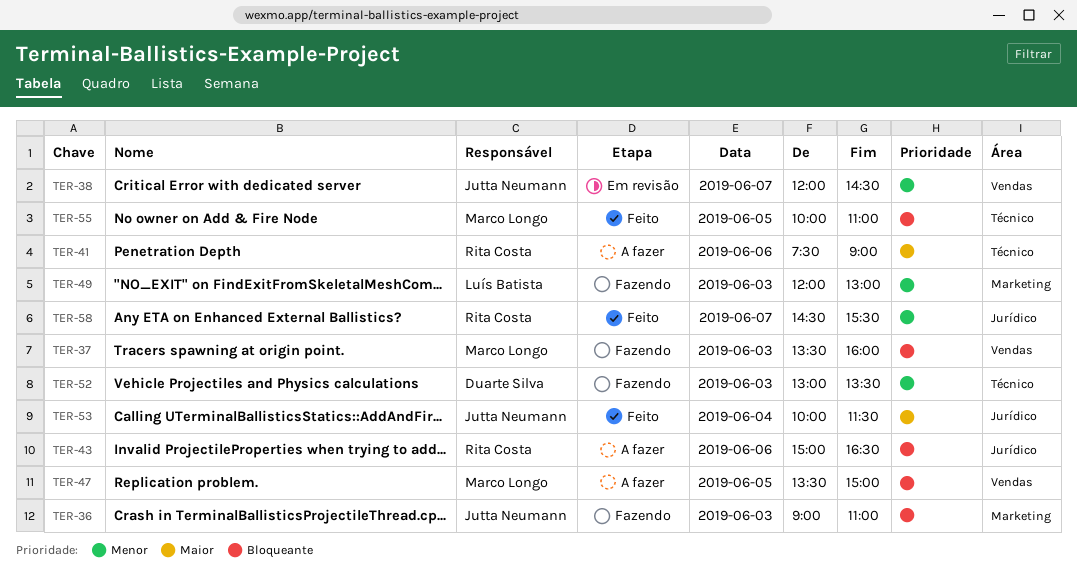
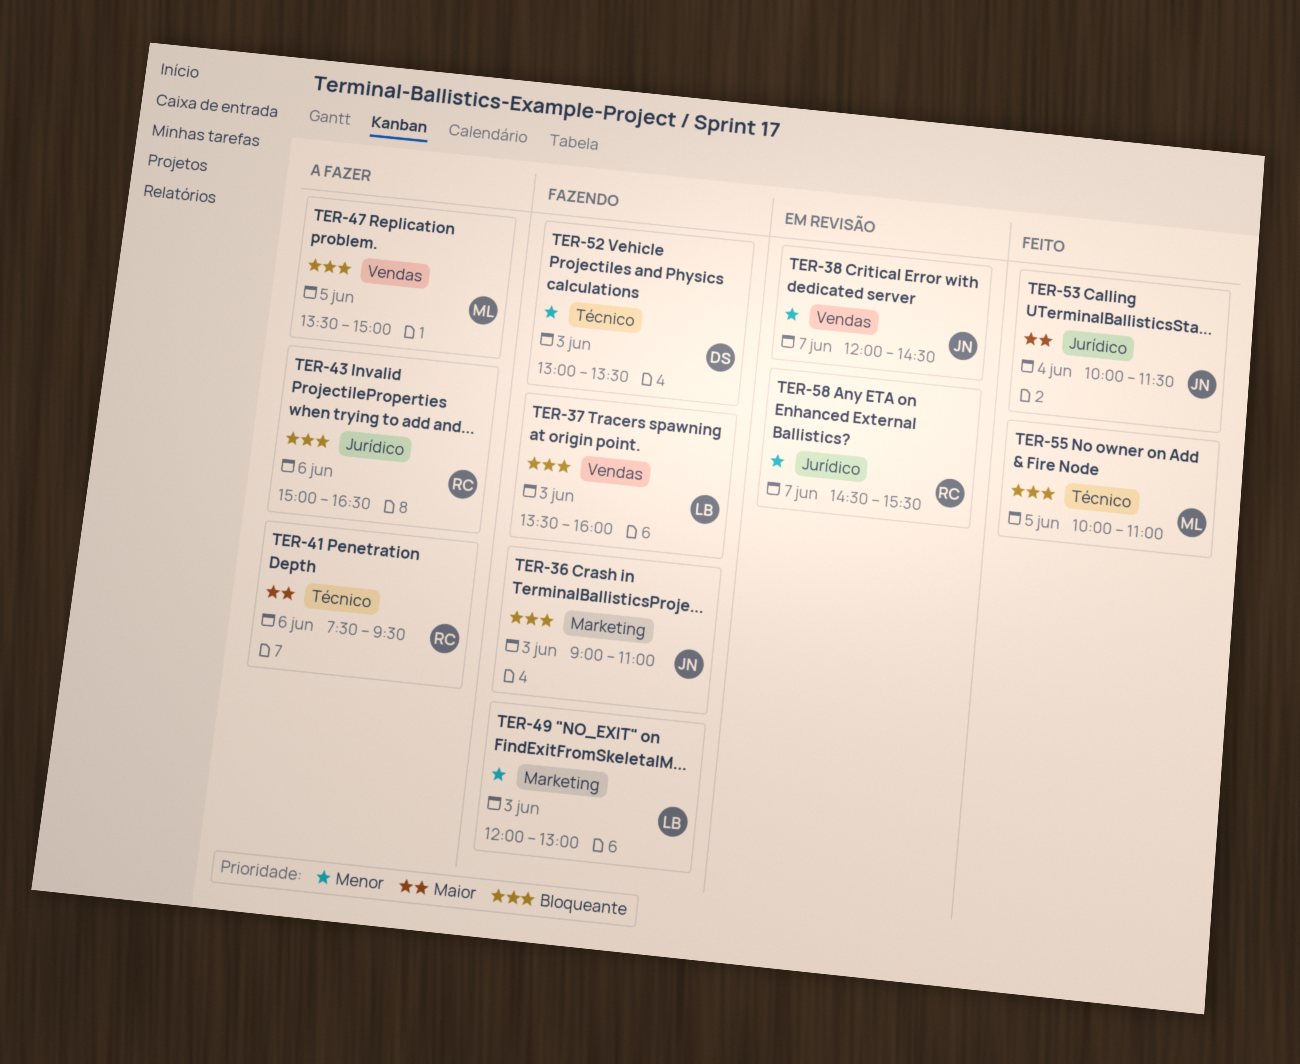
TER-37, owner: Marco Longo -> Luís Batista
TER-41, ends: 09:00 -> 09:30
TER-58, status: Feito -> Em revisão

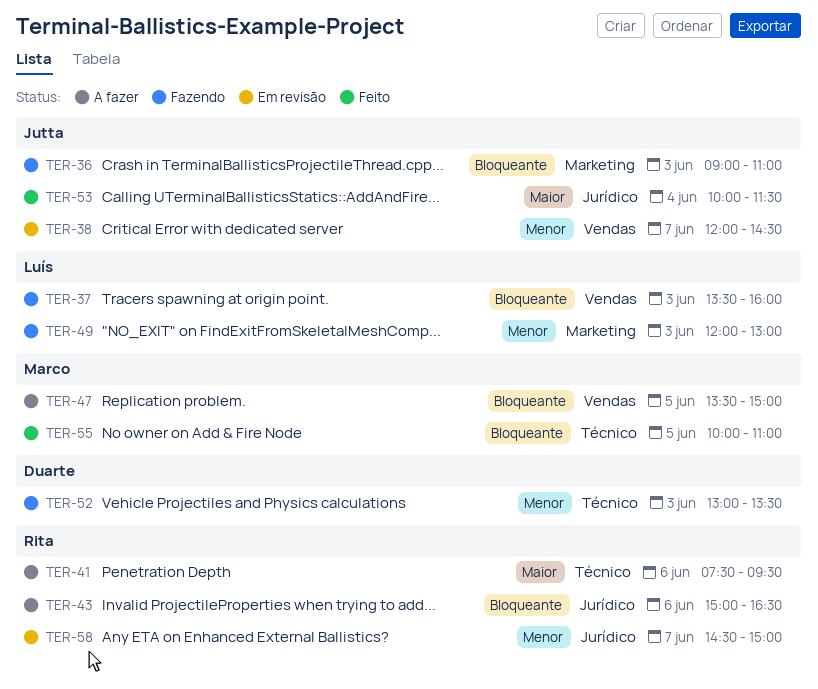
TER-58, ends: 15:30 -> 15:00

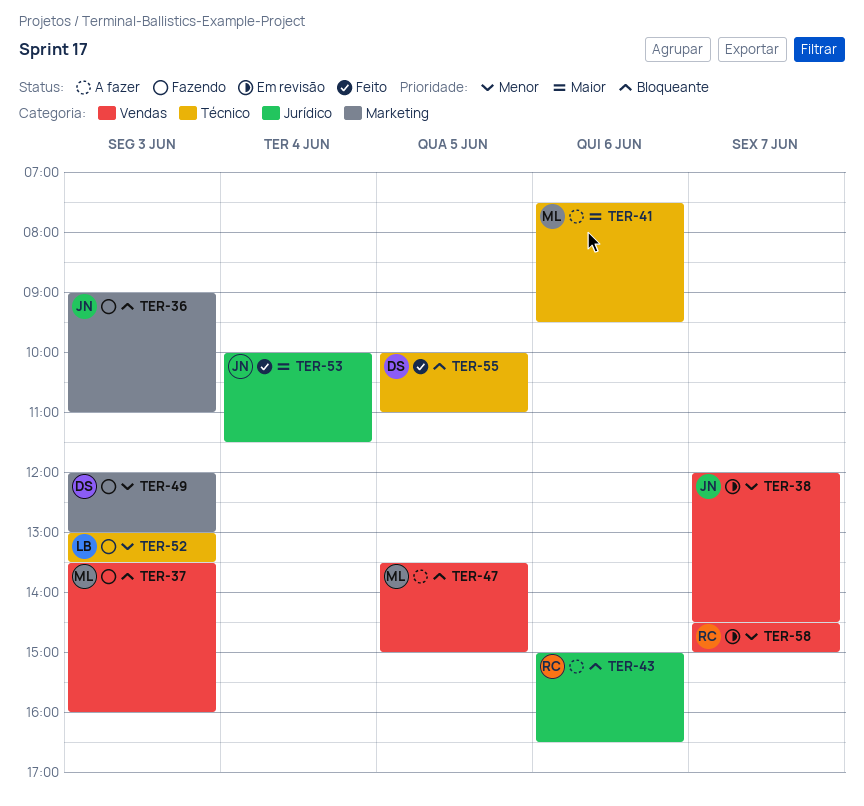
TER-37, owner: Luís -> Marco
TER-41, owner: Rita -> Marco
TER-49, owner: Luís -> Duarte
TER-52, owner: Duarte -> Luís
TER-55, owner: Marco -> Duarte
TER-58, label: Jurídico -> Vendas

